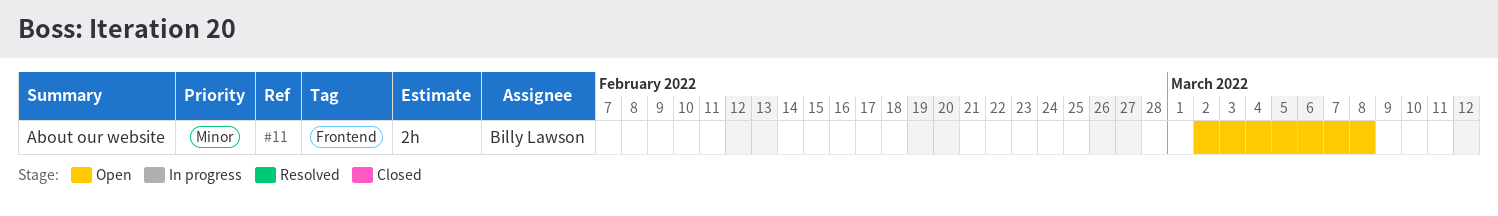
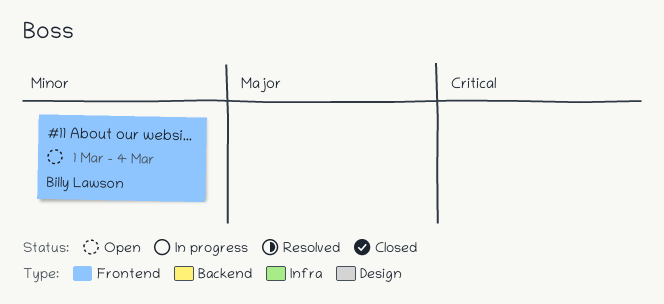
#11, start: Mar 2 -> Mar 1
#11, due: Mar 8 -> Mar 4

